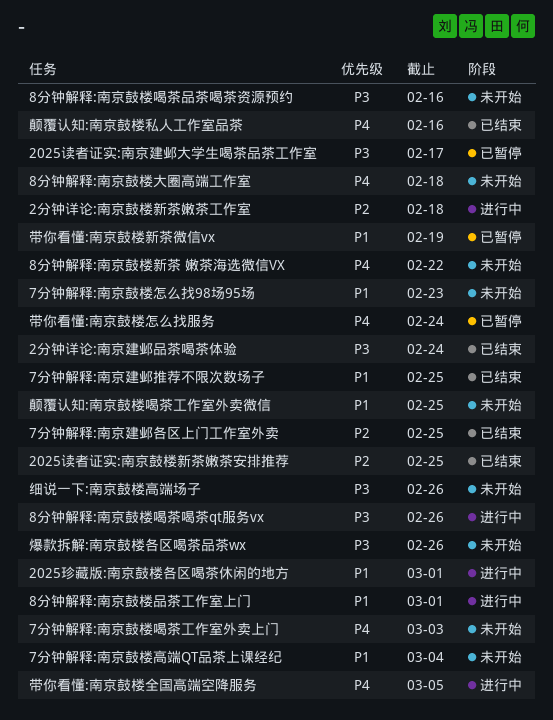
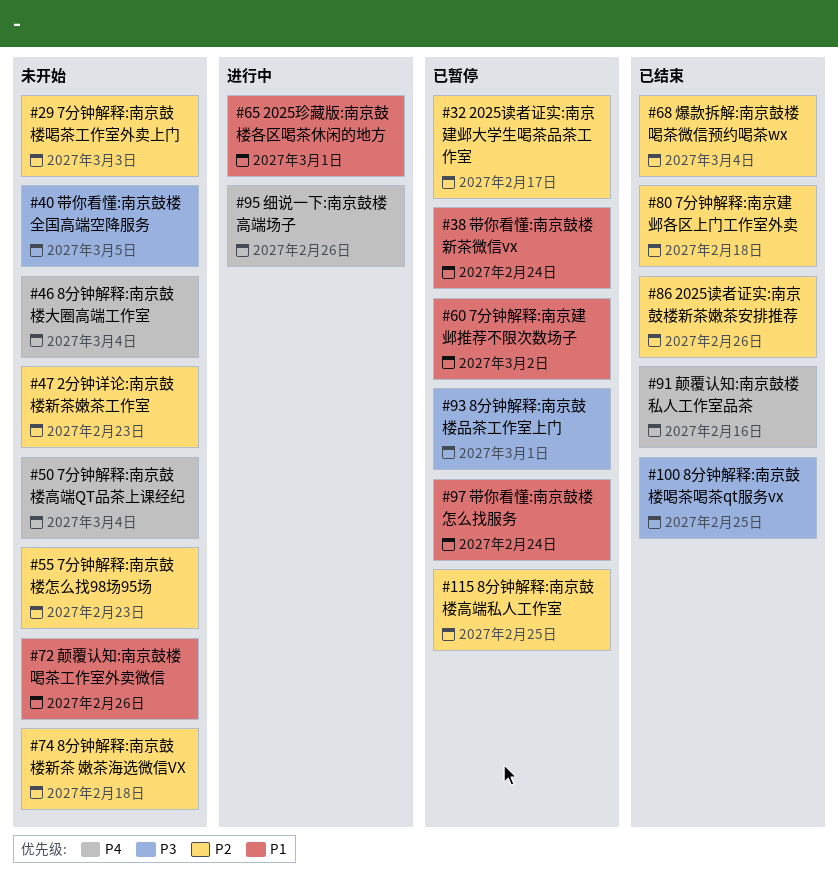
2025读者证实:南京建邺大学生喝茶品茶工作室, priority: P3 -> P2
2025读者证实:南京鼓楼新茶嫩茶安排推荐, due: Feb 25 -> Feb 26
2分钟详论:南京建邺品茶喝茶体验: present -> none
2分钟详论:南京鼓楼新茶嫩茶工作室, status: 进行中 -> 未开始
2分钟详论:南京鼓楼新茶嫩茶工作室, due: Feb 18 -> Feb 23
7分钟解释:南京建邺各区上门工作室外卖, due: Feb 25 -> Feb 18
7分钟解释:南京建邺推荐不限次数场子, status: 已结束 -> 已暂停
7分钟解释:南京建邺推荐不限次数场子, due: Feb 25 -> Mar 2
7分钟解释:南京鼓楼喝茶工作室外卖上门, priority: P4 -> P2
7分钟解释:南京鼓楼怎么找98场95场, priority: P1 -> P2
7分钟解释:南京鼓楼高端QT品茶上课经纪, priority: P1 -> P4
8分钟解释:南京鼓楼品茶工作室上门, status: 进行中 -> 已暂停
8分钟解释:南京鼓楼品茶工作室上门, priority: P1 -> P3
8分钟解释:南京鼓楼喝茶品茶喝茶资源预约: present -> none
8分钟解释:南京鼓楼喝茶喝茶qt服务vx, status: 进行中 -> 已结束
8分钟解释:南京鼓楼喝茶喝茶qt服务vx, due: Feb 26 -> Feb 25
8分钟解释:南京鼓楼大圈高端工作室, due: Feb 18 -> Mar 4
8分钟解释:南京鼓楼新茶 嫩茶海选微信VX, priority: P4 -> P2
8分钟解释:南京鼓楼新茶 嫩茶海选微信VX, due: Feb 22 -> Feb 18
8分钟解释:南京鼓楼高端私人工作室: none -> present
带你看懂:南京鼓楼全国高端空降服务, status: 进行中 -> 未开始
带你看懂:南京鼓楼全国高端空降服务, priority: P4 -> P3
带你看懂:南京鼓楼怎么找服务, priority: P4 -> P1
带你看懂:南京鼓楼新茶微信vx, due: Feb 19 -> Feb 24
爆款拆解:南京鼓楼各区喝茶品茶wx: present -> none
爆款拆解:南京鼓楼喝茶微信预约喝茶wx: none -> present
细说一下:南京鼓楼高端场子, status: 未开始 -> 进行中
细说一下:南京鼓楼高端场子, priority: P3 -> P4
颠覆认知:南京鼓楼喝茶工作室外卖微信, due: Feb 25 -> Feb 26

